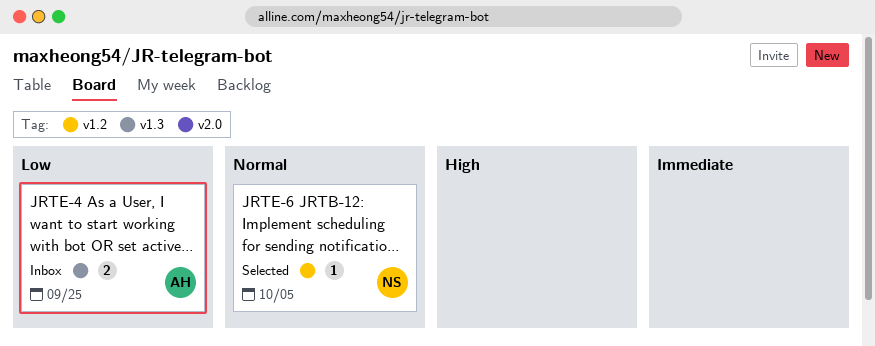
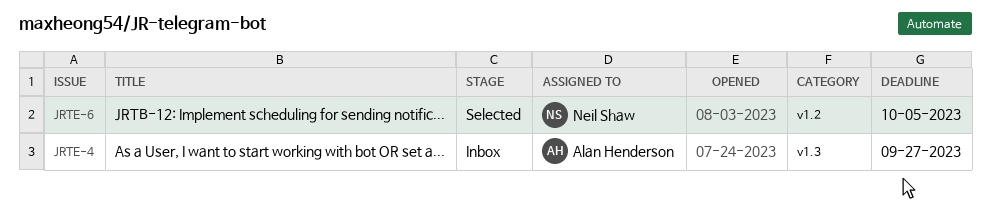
JRTE-4, due: Sep 25 -> Sep 27

